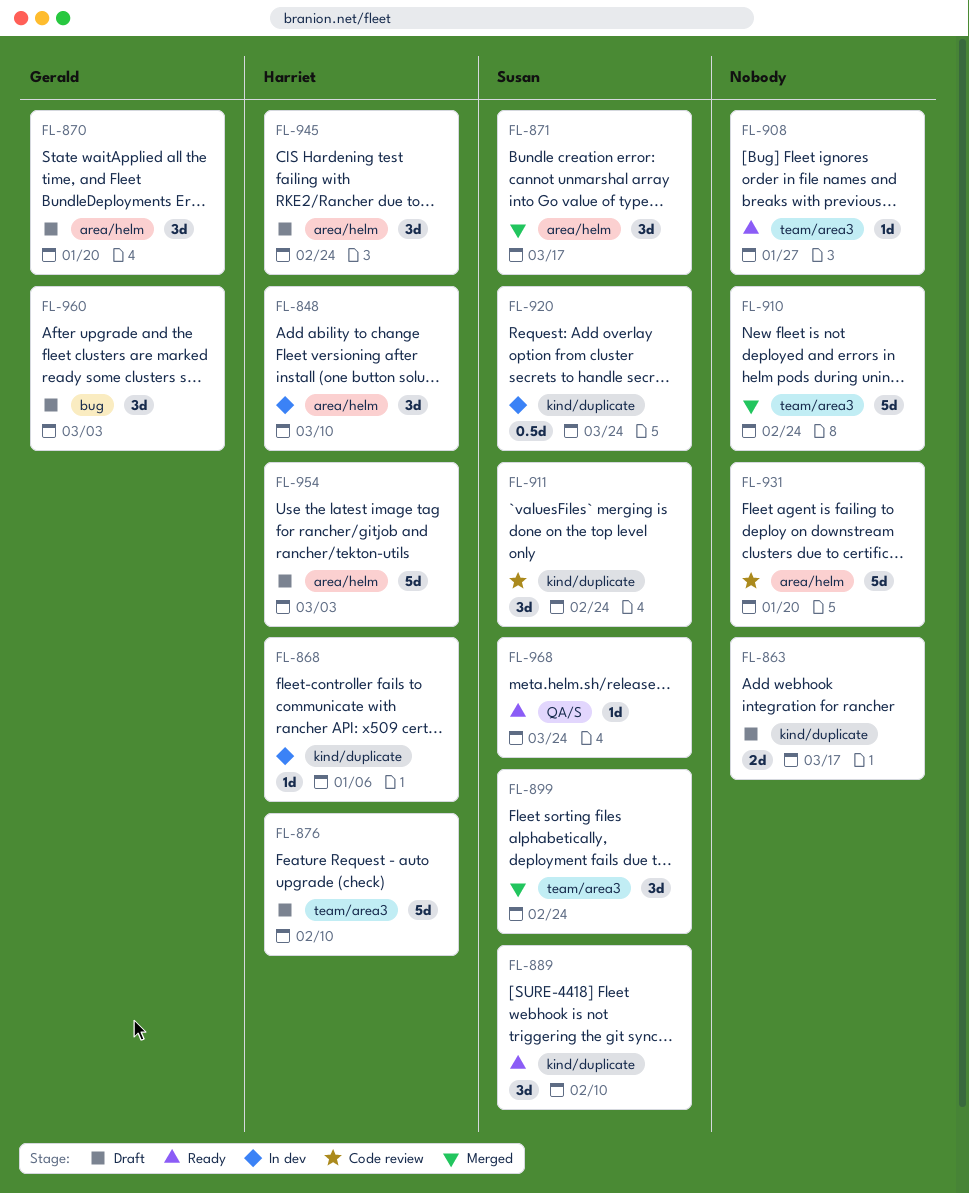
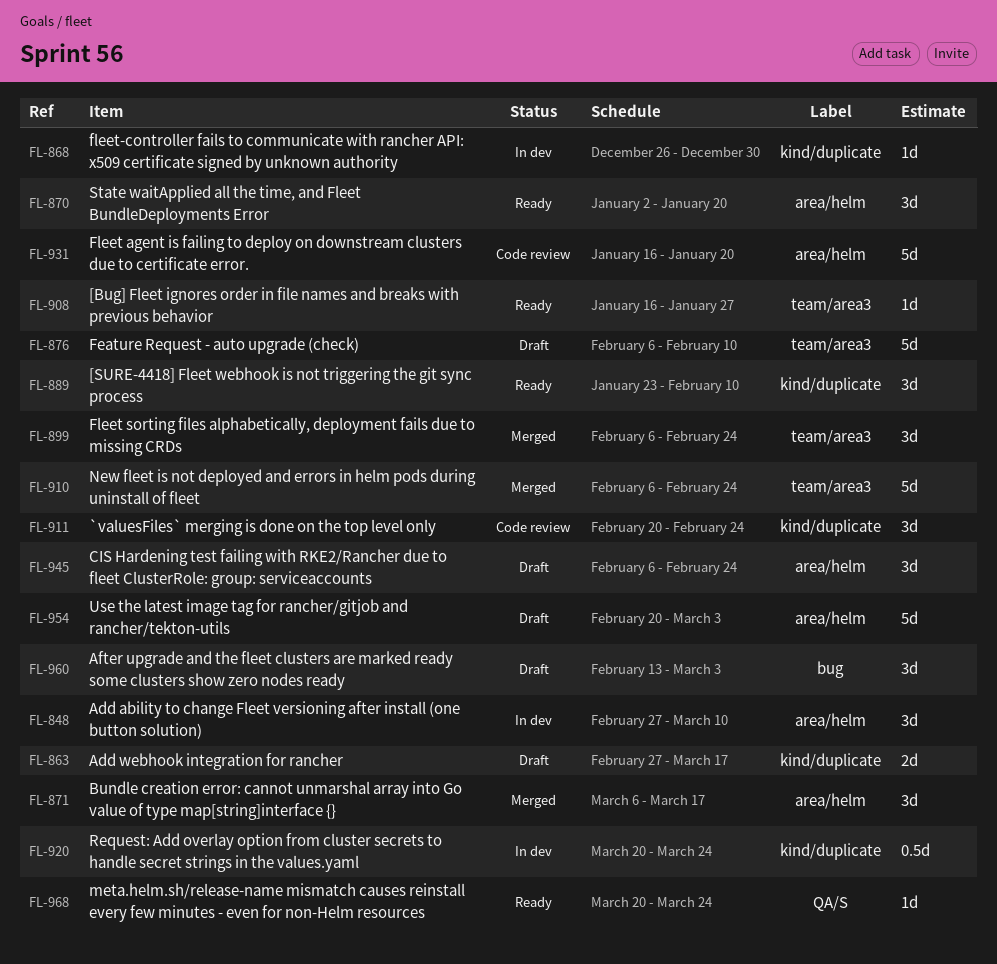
FL-868, due: Jan 6 -> Dec 30
FL-870, status: Draft -> Ready

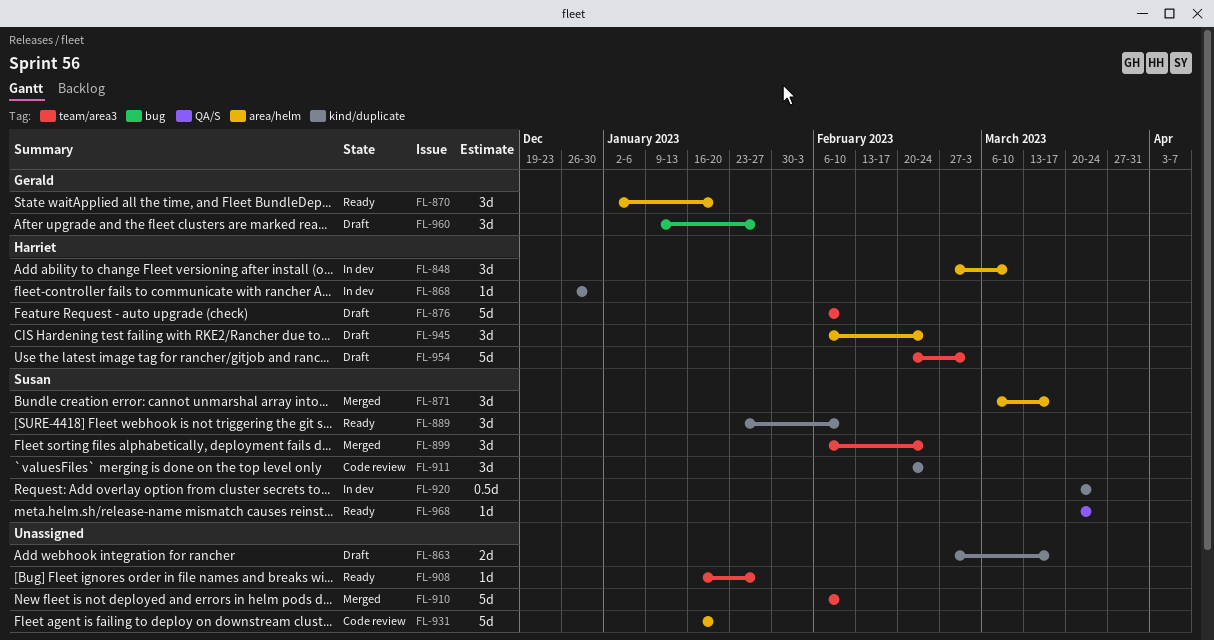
FL-910, due: Feb 24 -> Feb 10
FL-954, label: area/helm -> team/area3
FL-960, start: Feb 13 -> Jan 9
FL-960, due: Mar 3 -> Jan 27

